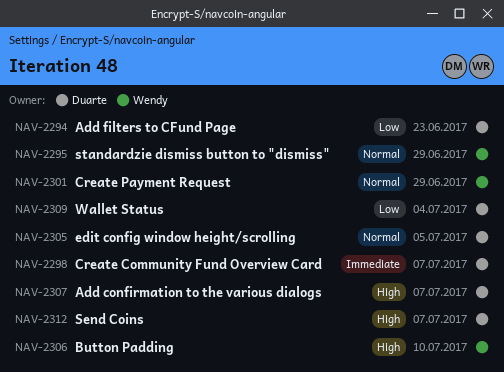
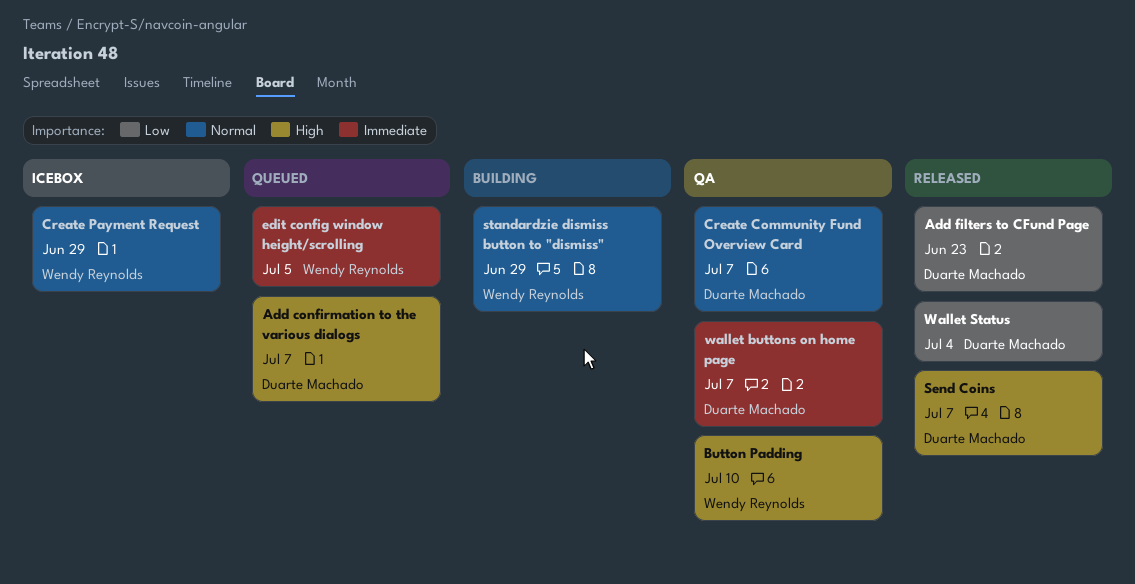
Create Community Fund Overview Card, priority: Immediate -> Normal
edit config window height/scrolling, owner: Duarte Machado -> Wendy Reynolds
edit config window height/scrolling, priority: Normal -> Immediate
wallet buttons on home page: none -> present

